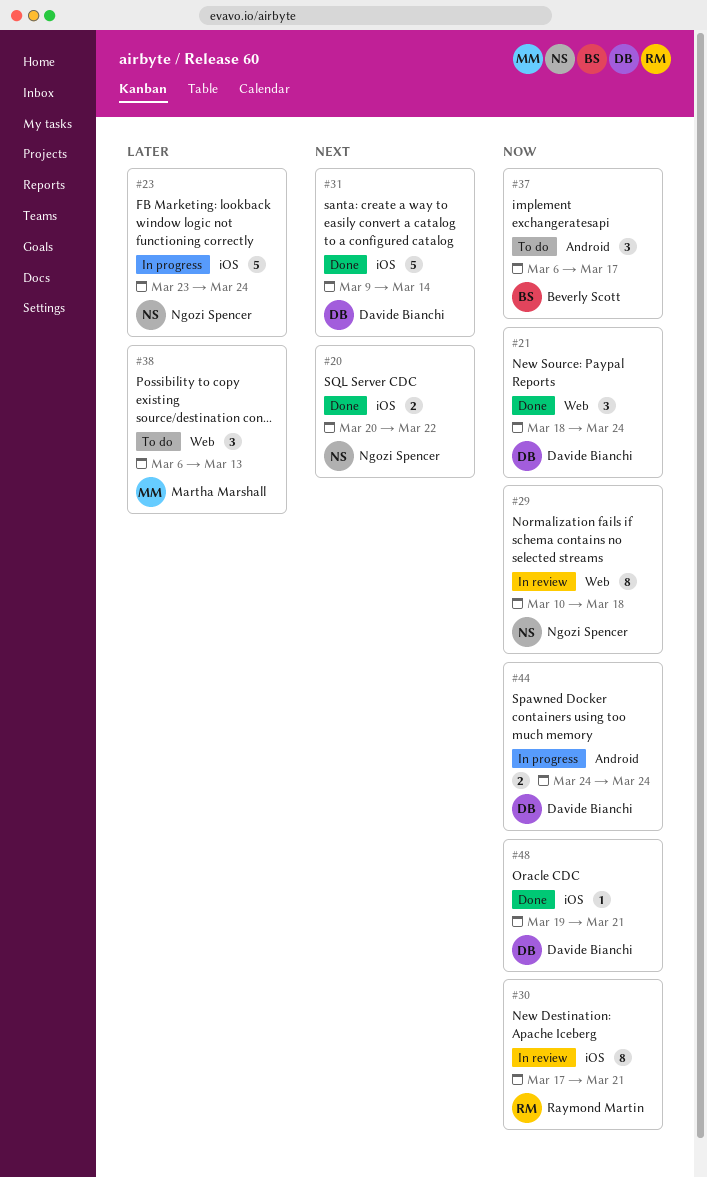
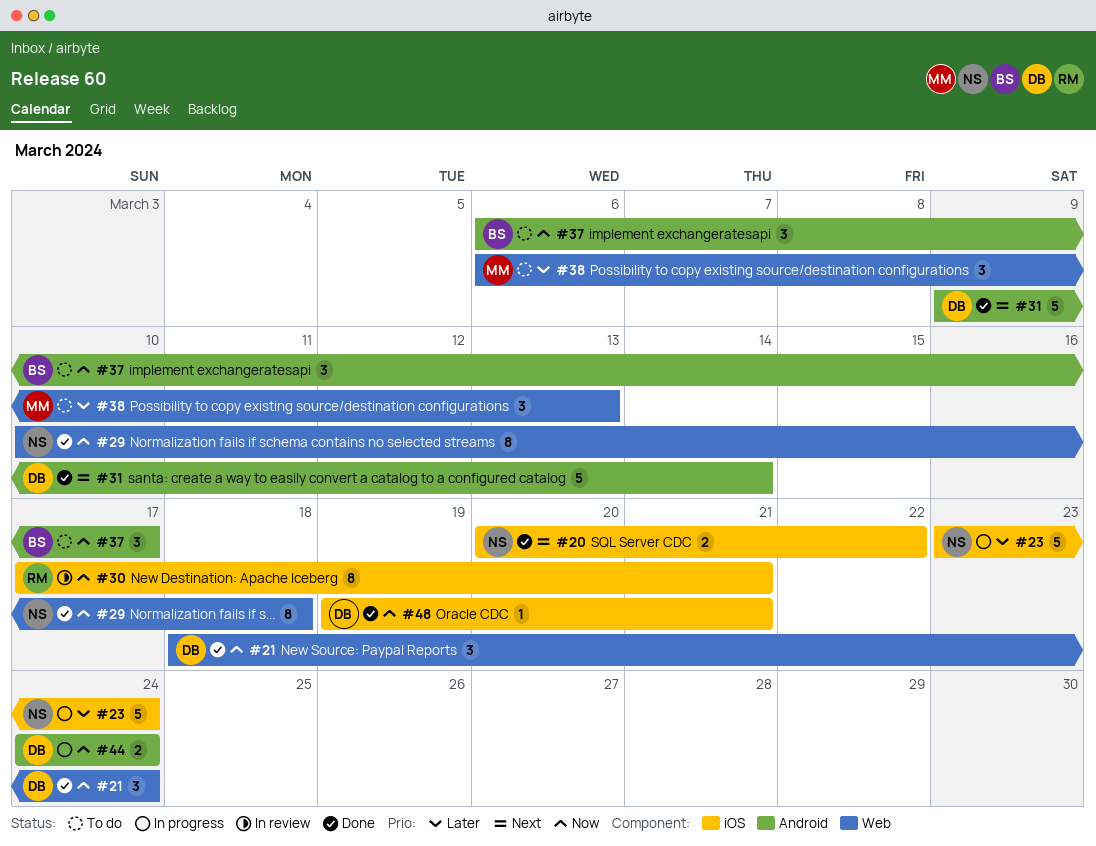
#29, status: In review -> Done
#31, label: iOS -> Android

